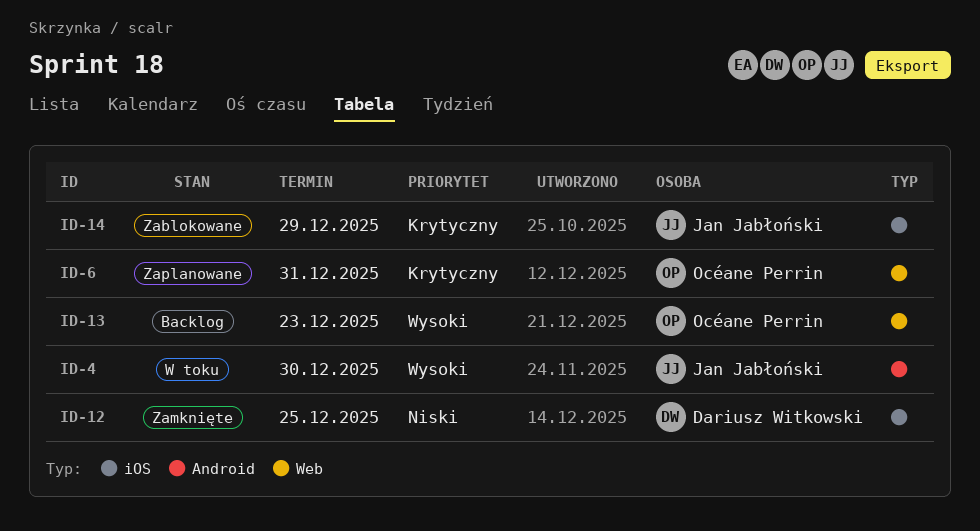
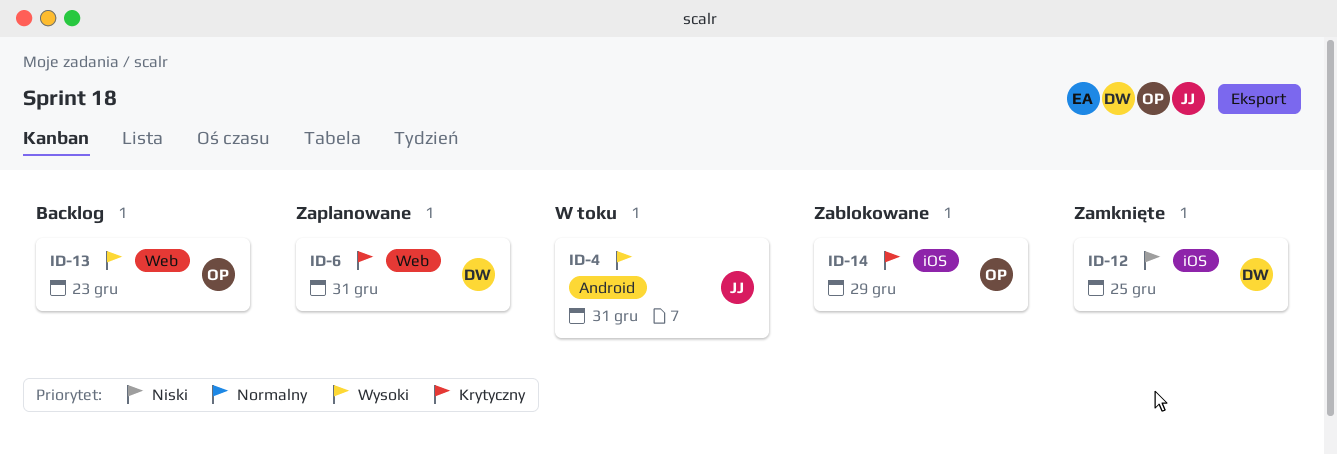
ID-4, due: Dec 30 -> Dec 31
ID-6, owner: Océane Perrin -> Dariusz Witkowski
ID-14, owner: Jan Jabłoński -> Océane Perrin

